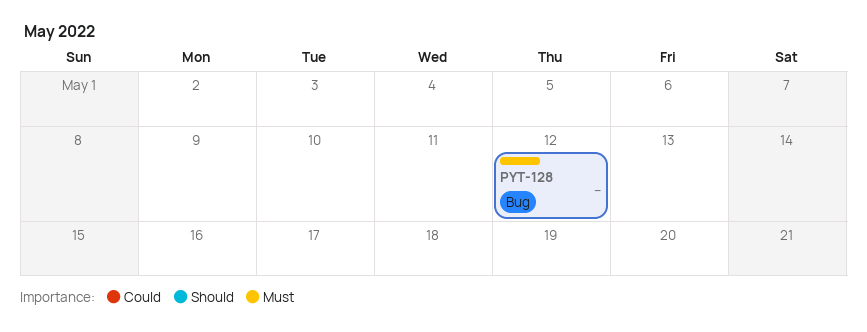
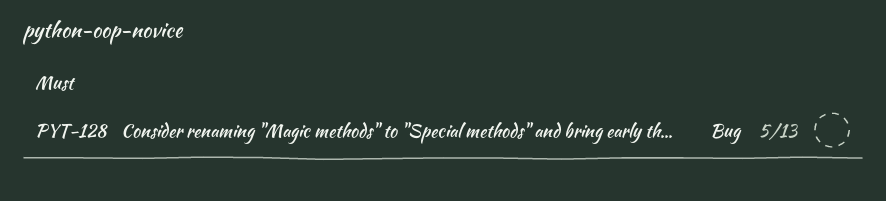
PYT-128, due: May 12 -> May 13

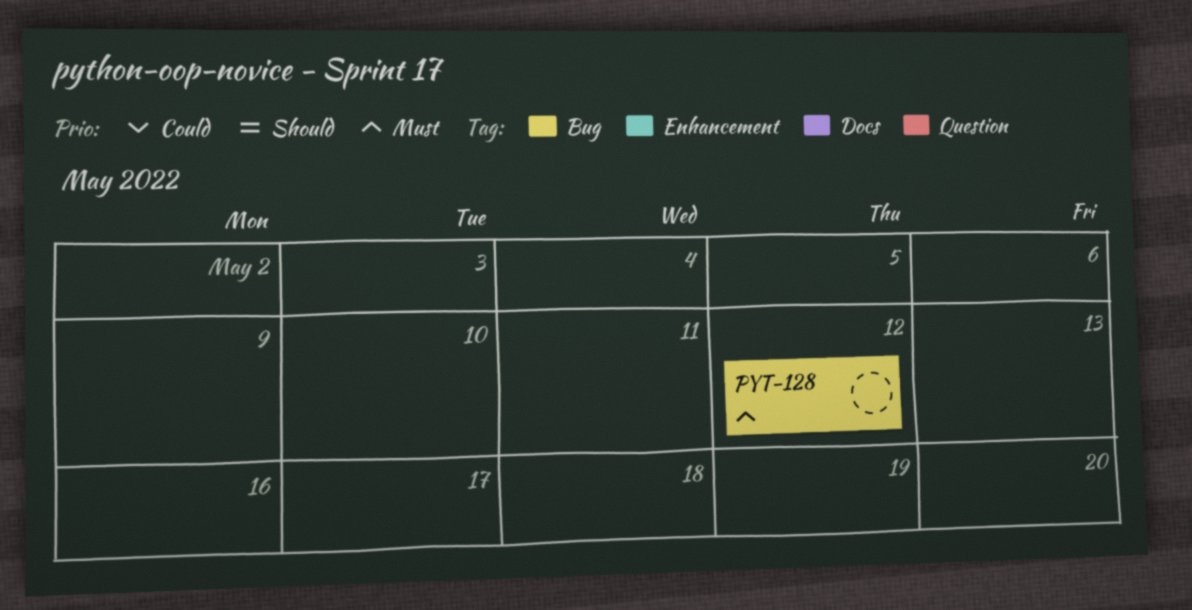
PYT-128, due: May 13 -> May 12

